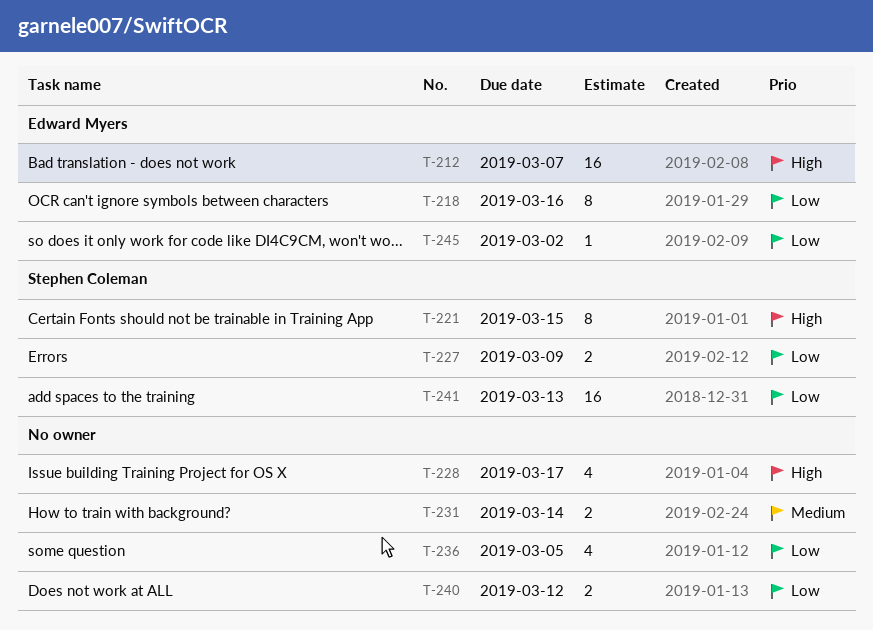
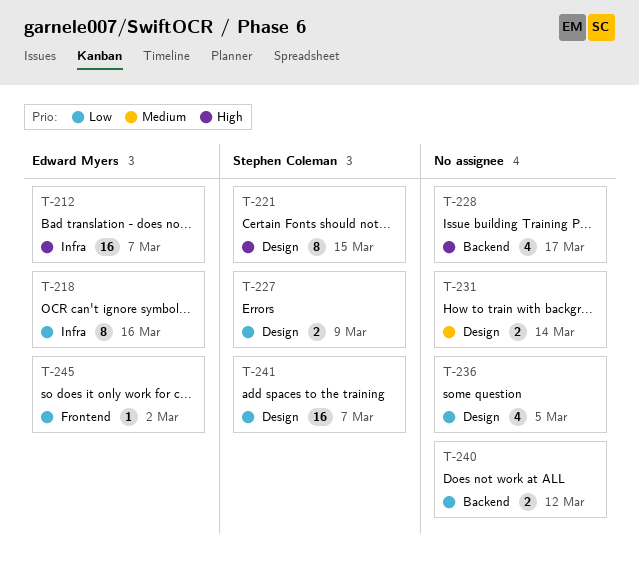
T-241, due: Mar 13 -> Mar 7

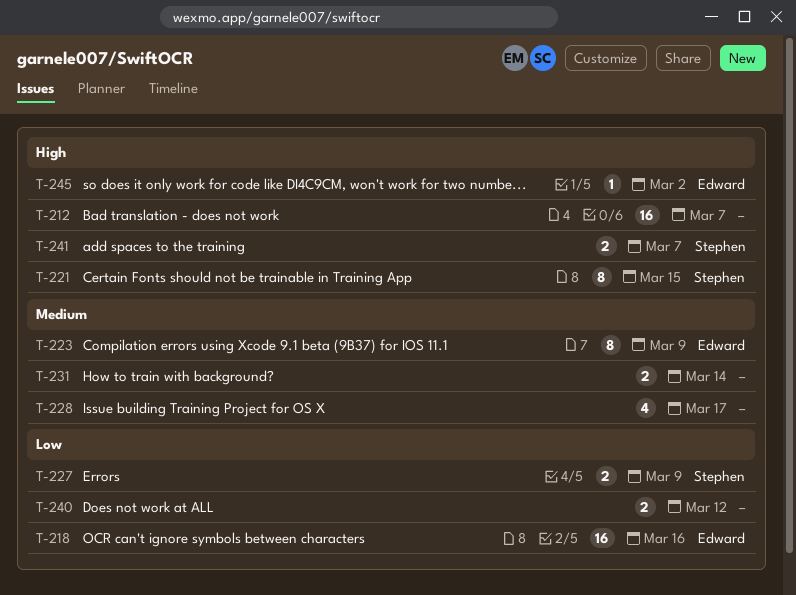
T-212, owner: Edward Myers -> none
T-218, estimate: 8 -> 16
T-223: none -> present
T-228, priority: High -> Medium
T-236: present -> none
T-241, priority: Low -> High
T-241, estimate: 16 -> 2
T-245, priority: Low -> High

